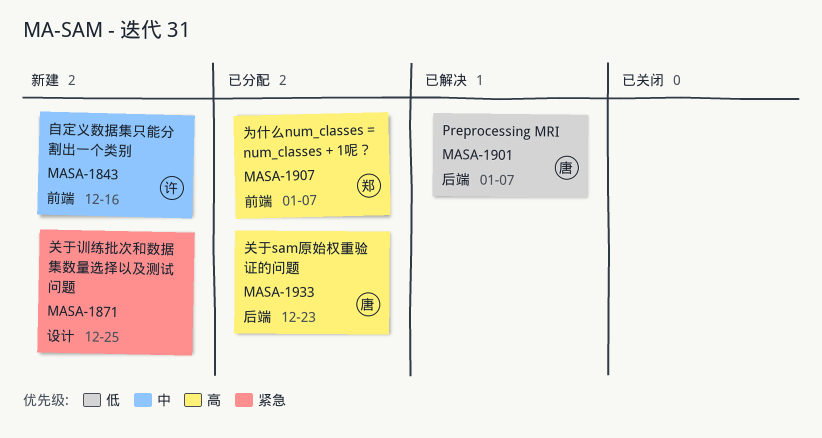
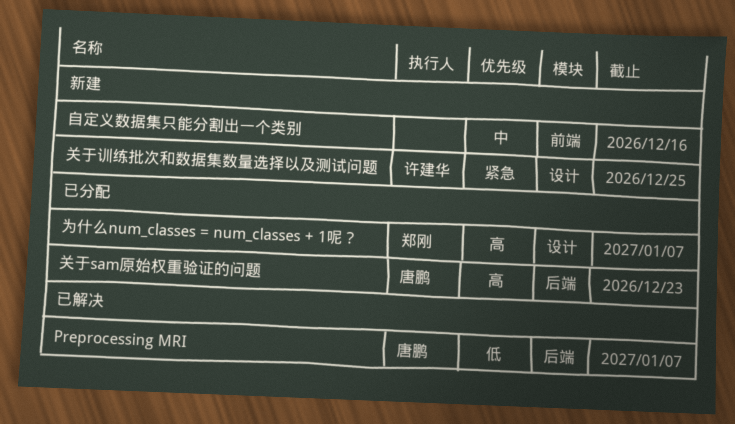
为什么num_classes = num_classes + 1呢？, label: 前端 -> 设计
关于训练批次和数据集数量选择以及测试问题, owner: none -> 许建华
自定义数据集只能分割出一个类别, owner: 许建华 -> none

